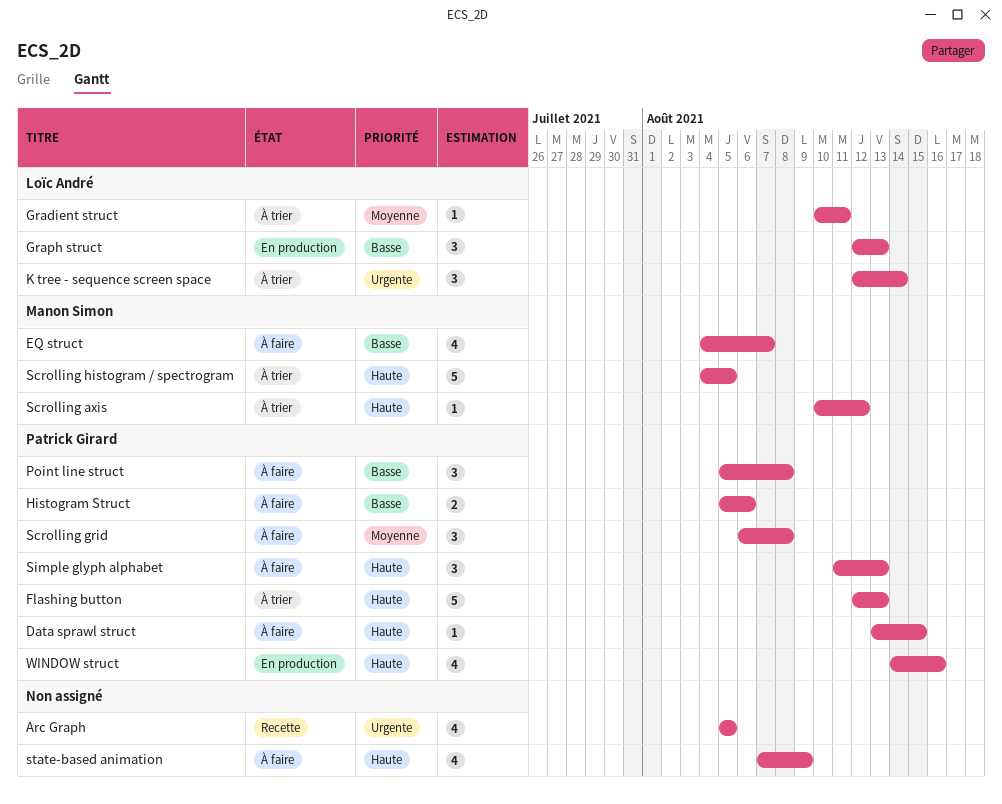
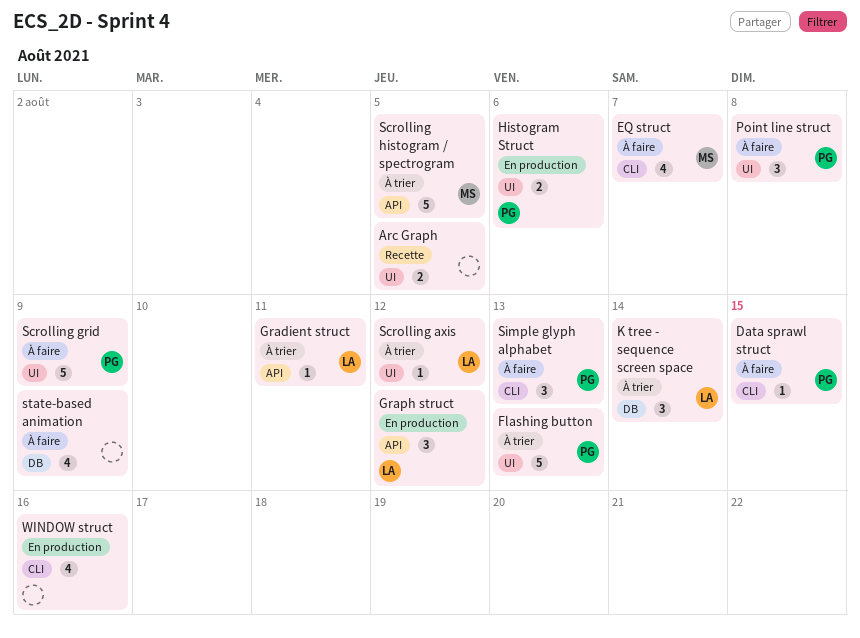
Arc Graph, estimate: 4 -> 2
Graph struct, due: Aug 13 -> Aug 12
Histogram Struct, status: À faire -> En production
Scrolling axis, owner: Manon Simon -> Loïc André
Scrolling grid, estimate: 3 -> 5
Scrolling grid, due: Aug 8 -> Aug 9
WINDOW struct, owner: Patrick Girard -> none

